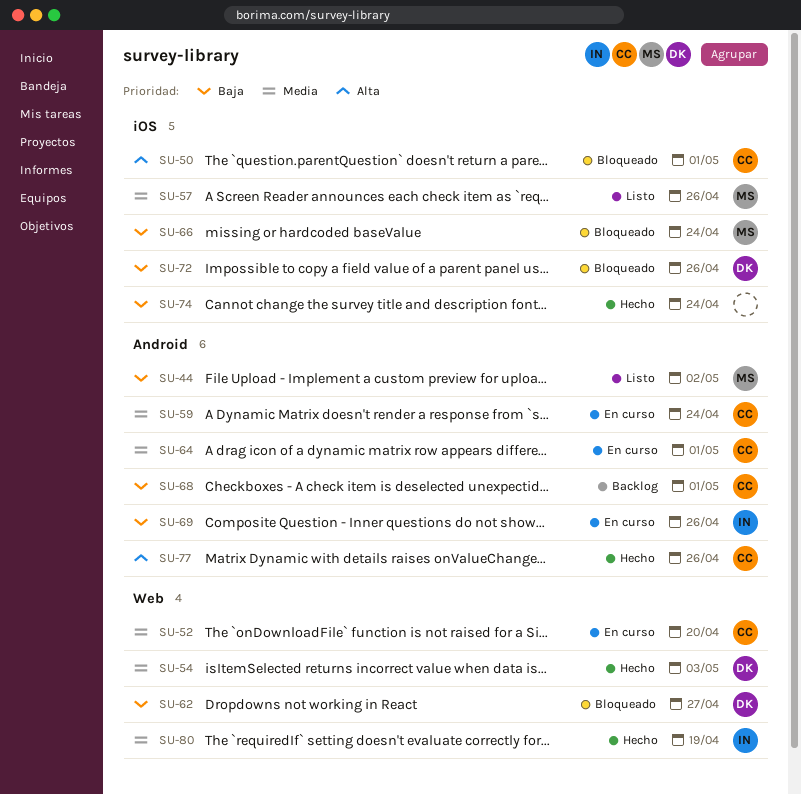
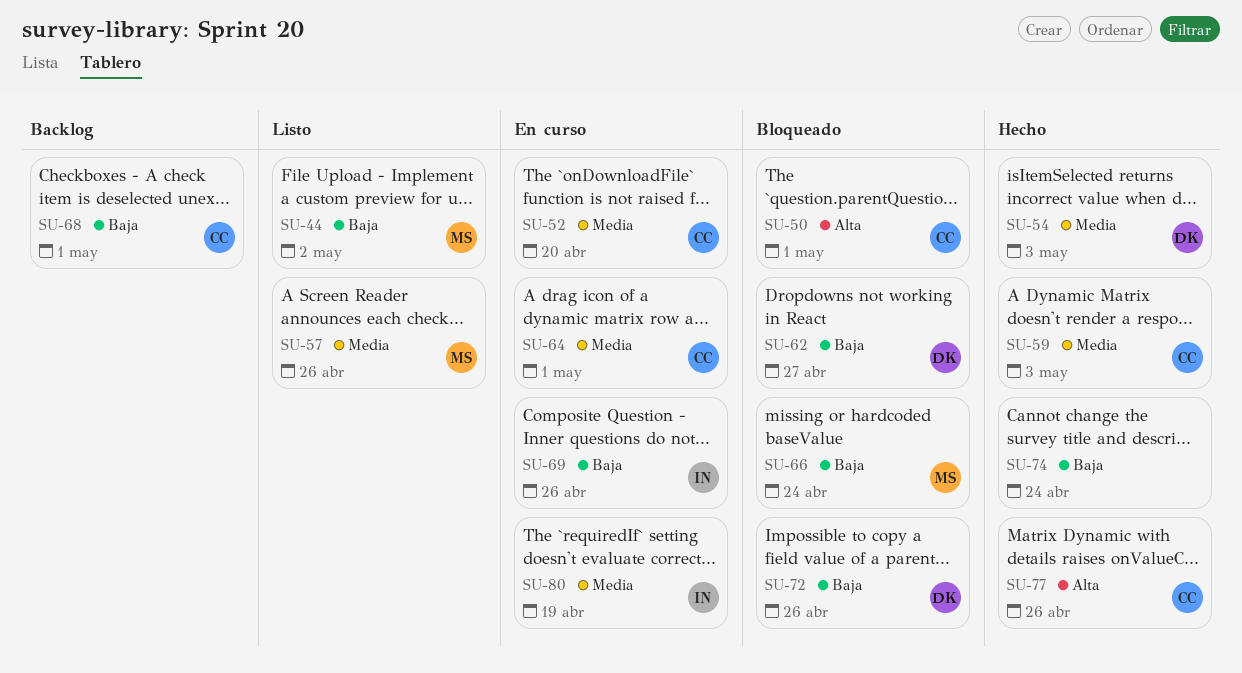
SU-59, status: En curso -> Hecho
SU-59, due: Apr 24 -> May 3
SU-80, status: Hecho -> En curso

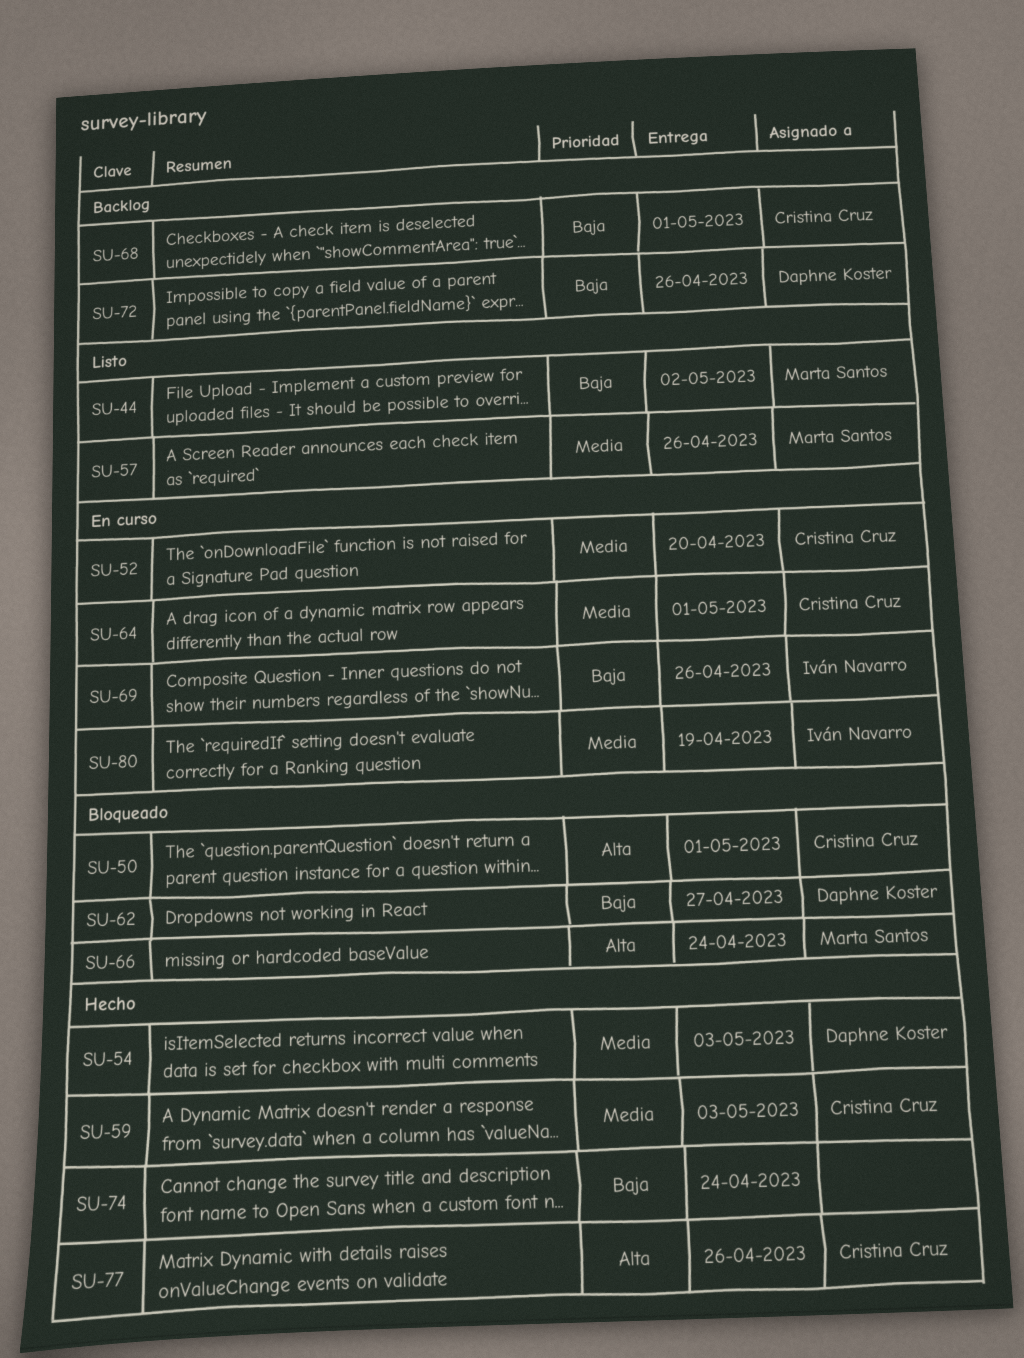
SU-66, priority: Baja -> Alta
SU-72, status: Bloqueado -> Backlog

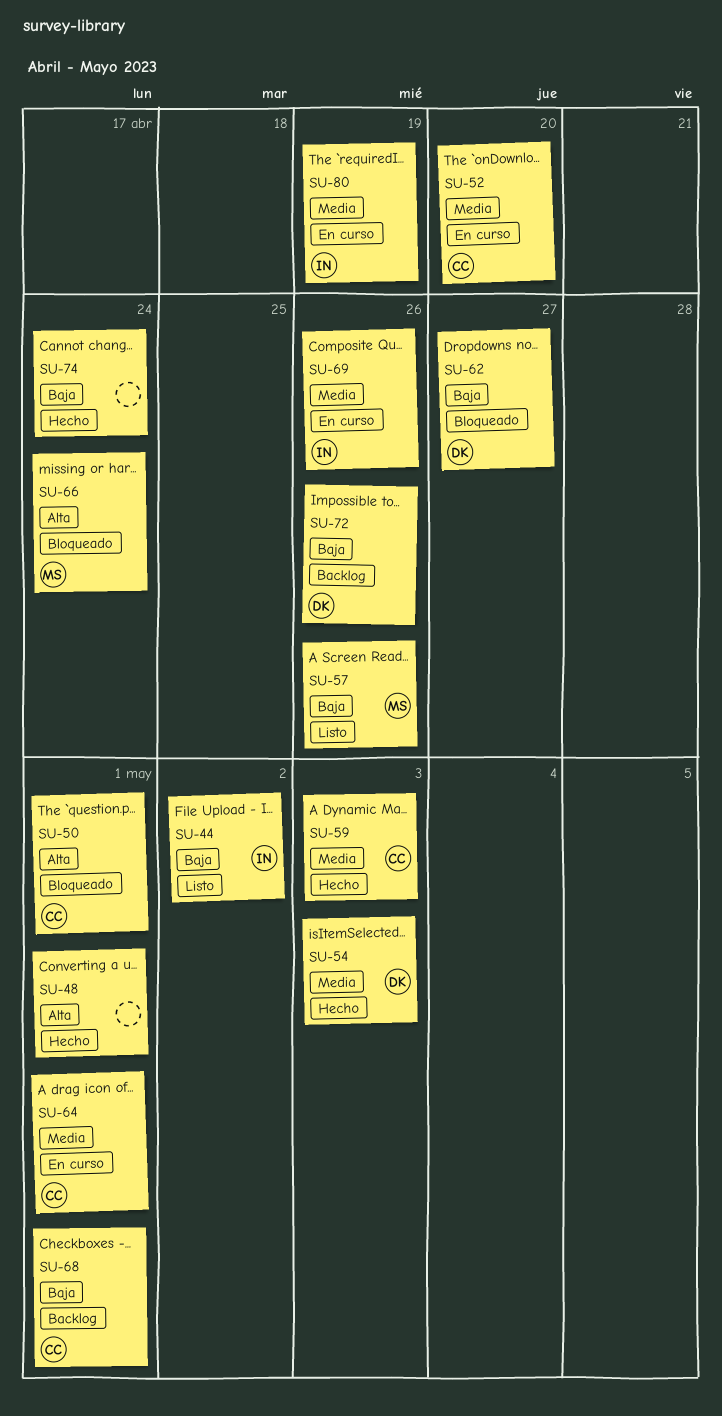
SU-44, owner: Marta Santos -> Iván Navarro
SU-48: none -> present
SU-57, priority: Media -> Baja
SU-69, priority: Baja -> Media
SU-77: present -> none

